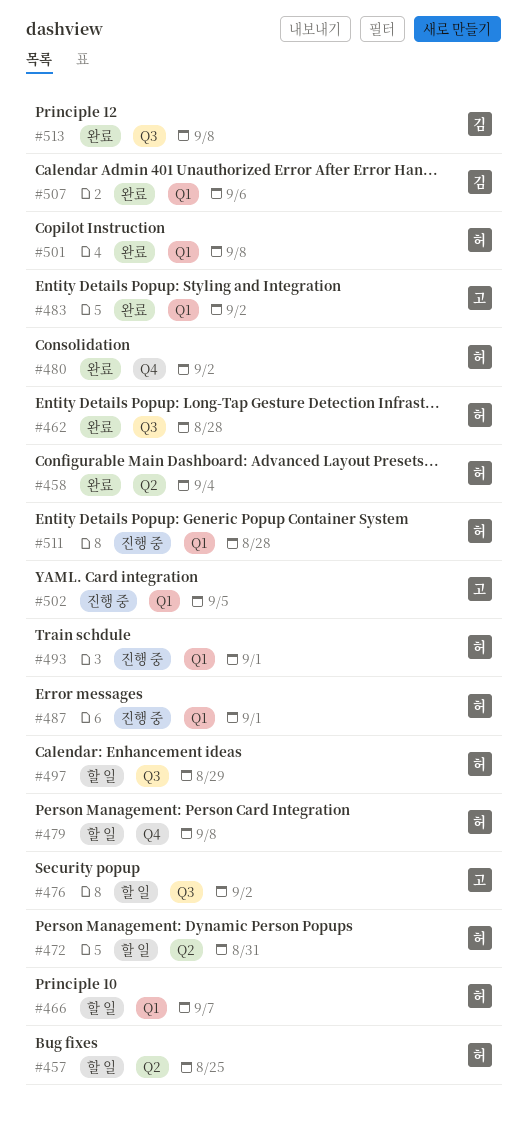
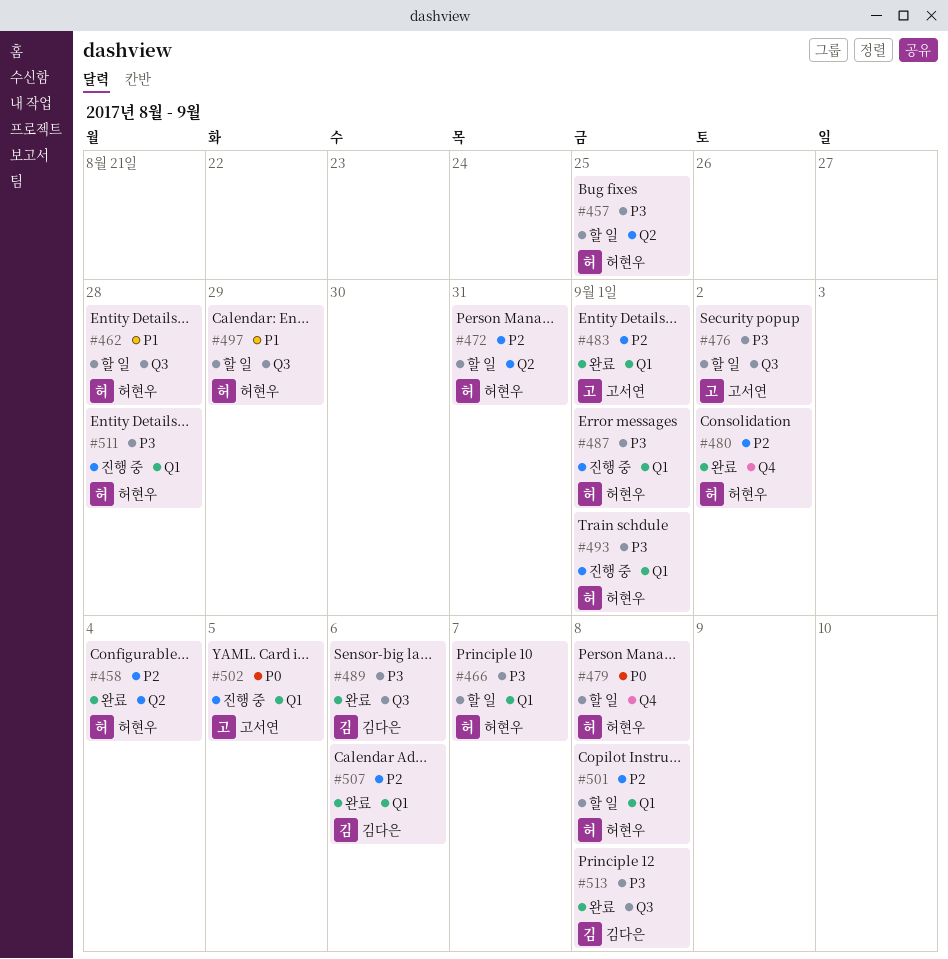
#462, status: 완료 -> 할 일
#483, due: Sep 2 -> Sep 1
#489: none -> present
#501, status: 완료 -> 할 일

